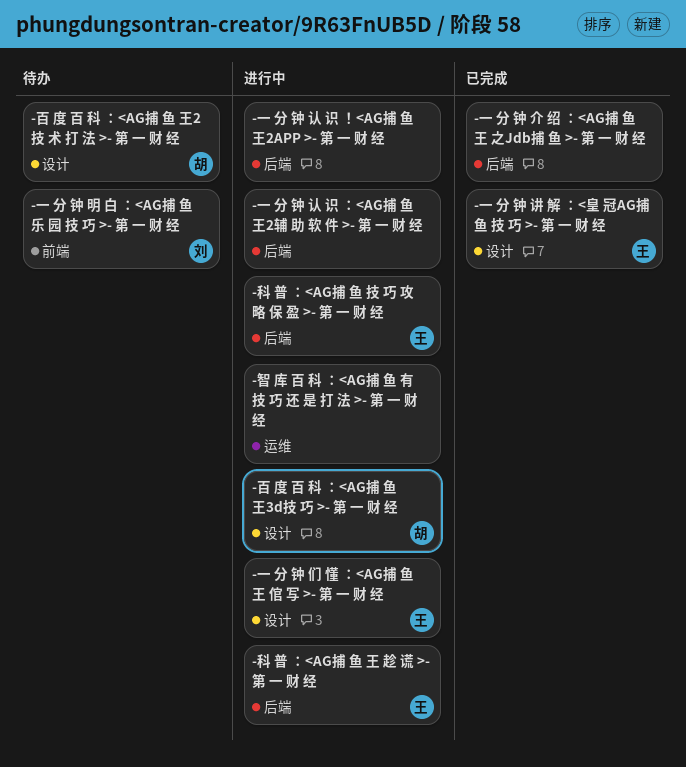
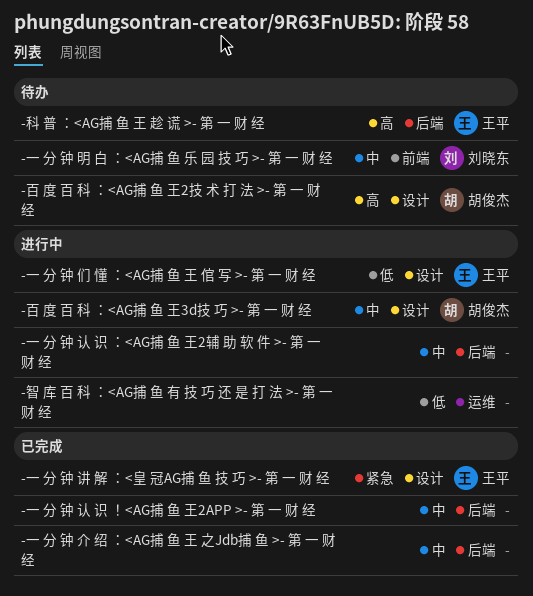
-一 分 钟 认 识 ！<AG捕 鱼 王2APP >- 第 一 财 经, status: 进行中 -> 已完成
-科 普 ：<AG捕 鱼 技 巧 攻 略 保 盈 >- 第 一 财 经: present -> none
-科 普 ：<AG捕 鱼 王 趁 谎 >- 第 一 财 经, status: 进行中 -> 待办

